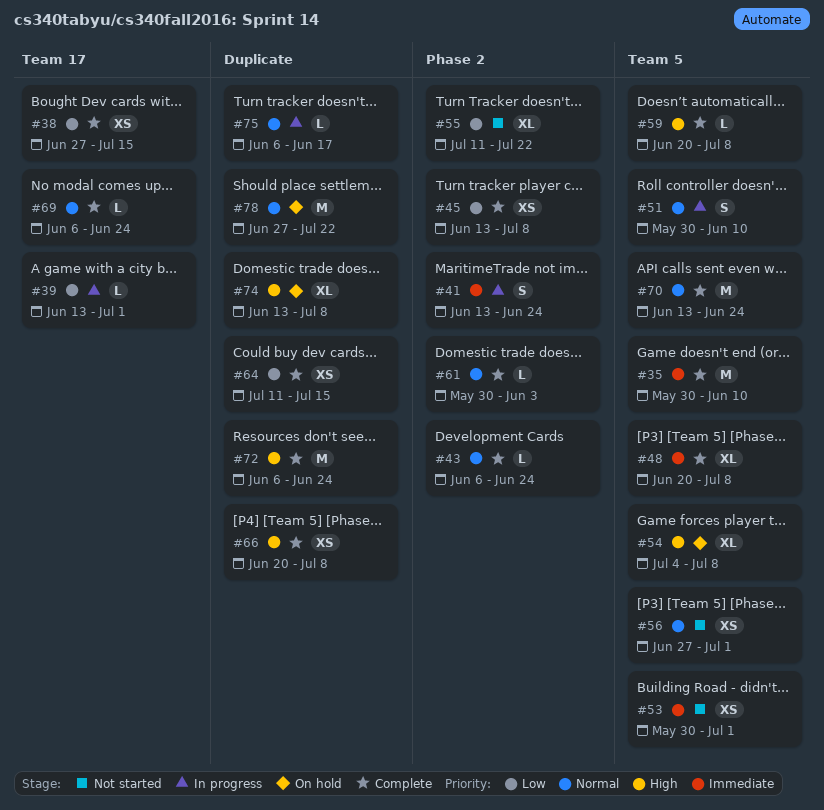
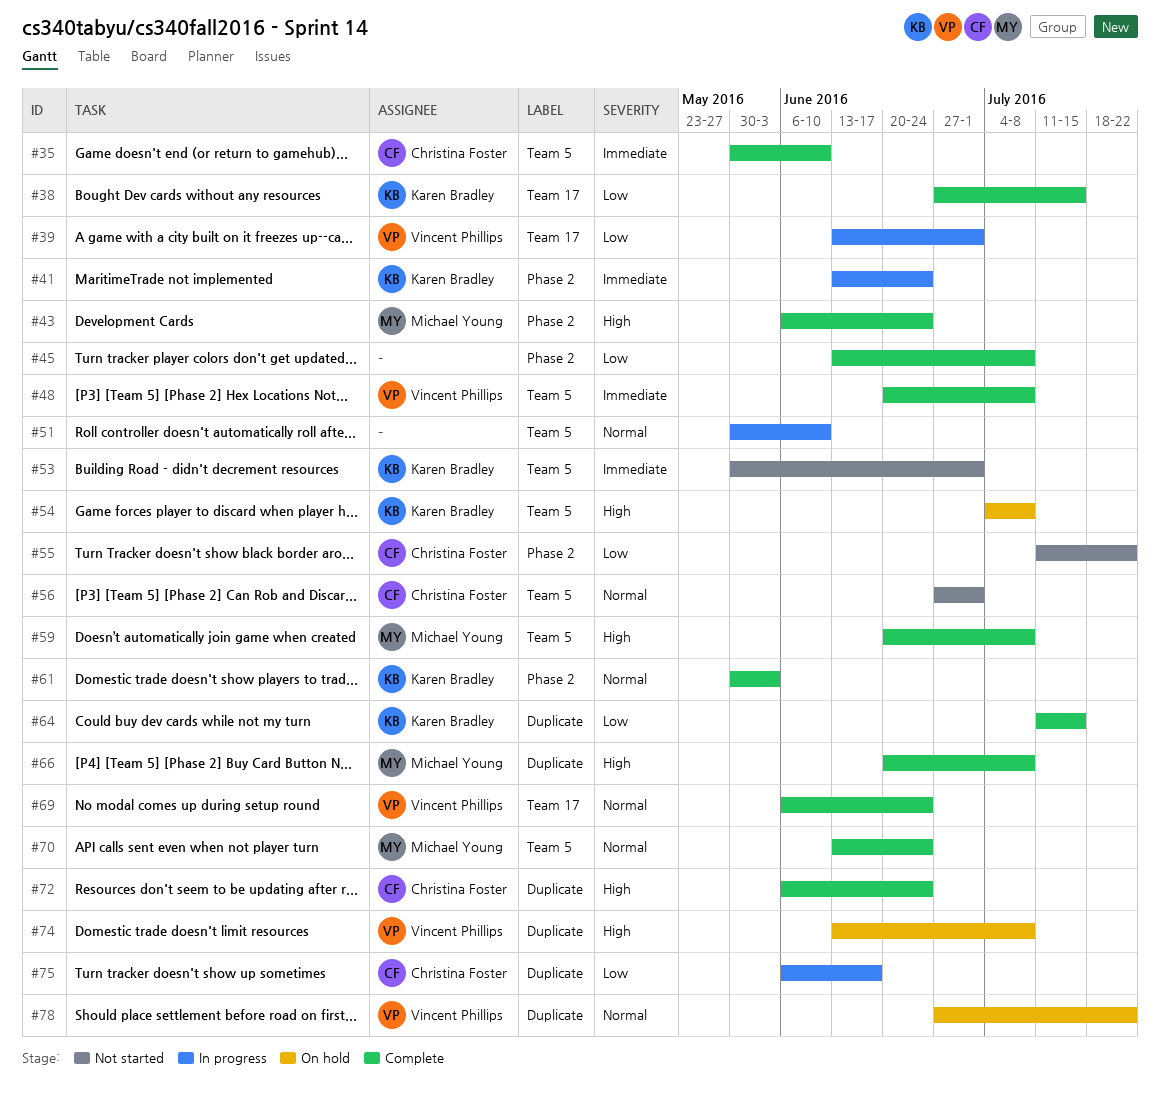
#43, priority: Normal -> High
#75, priority: Normal -> Low

